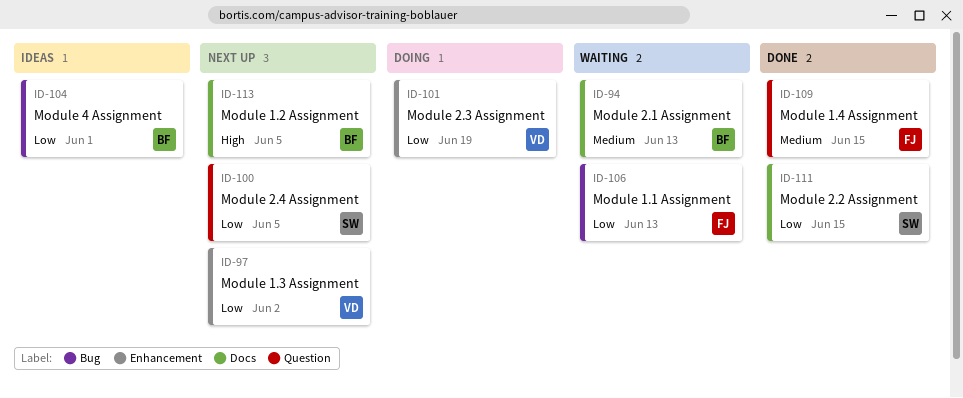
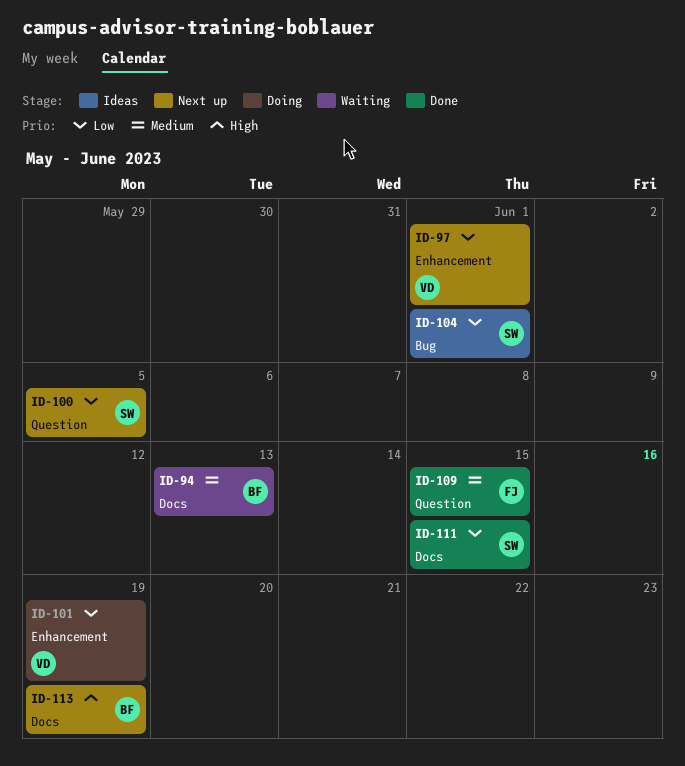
ID-97, due: Jun 2 -> Jun 1
ID-104, owner: BF -> SW
ID-106: present -> none
ID-113, due: Jun 5 -> Jun 19

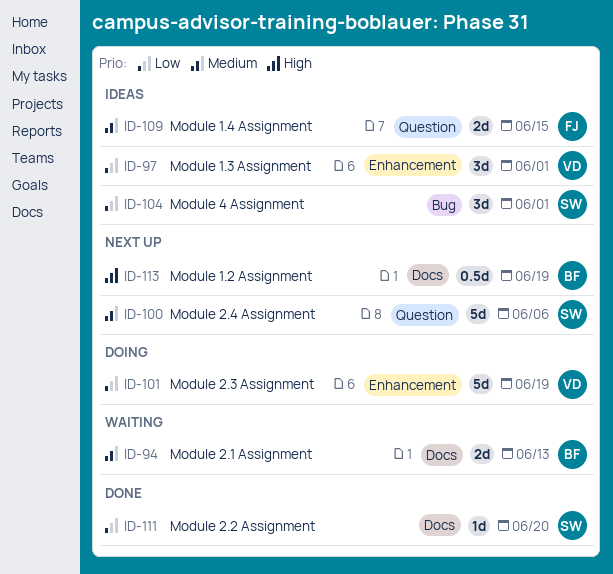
ID-97, status: Next up -> Ideas
ID-100, priority: Low -> Medium
ID-100, due: Jun 5 -> Jun 6
ID-109, status: Done -> Ideas
ID-111, due: Jun 15 -> Jun 20

